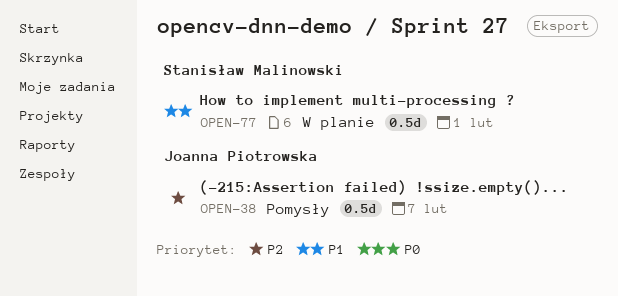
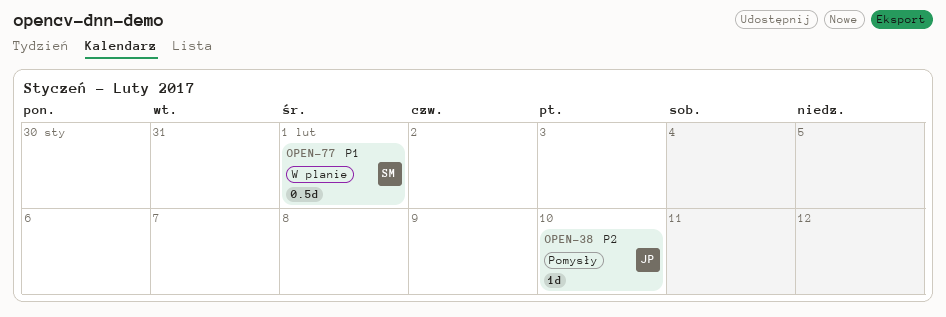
OPEN-38, estimate: 0.5d -> 1d
OPEN-38, due: Feb 7 -> Feb 10

